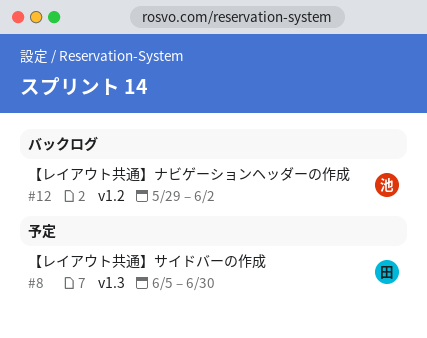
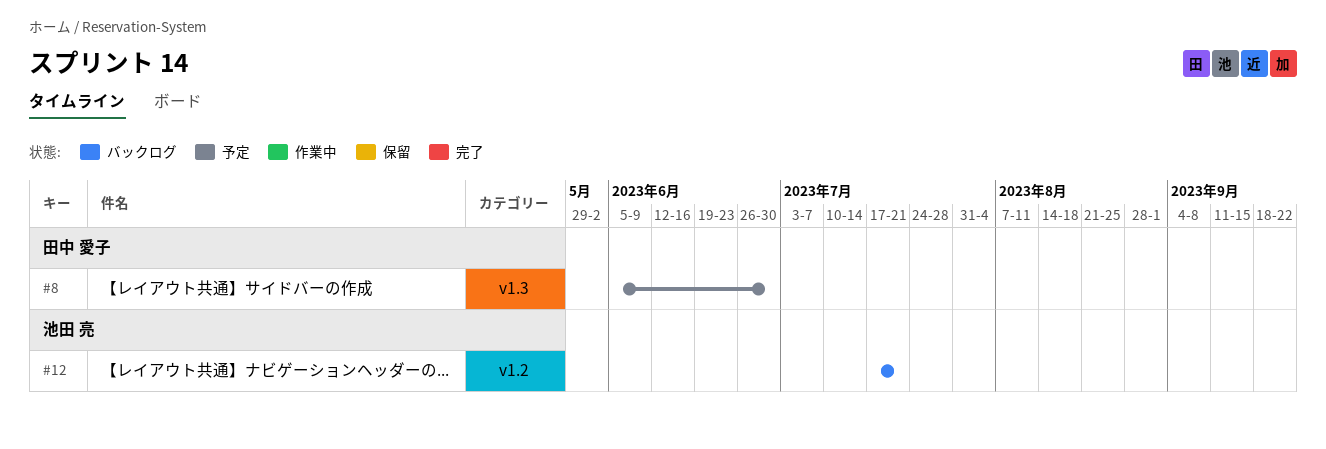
#12, start: May 29 -> Jul 17
#12, due: Jun 2 -> Jul 21

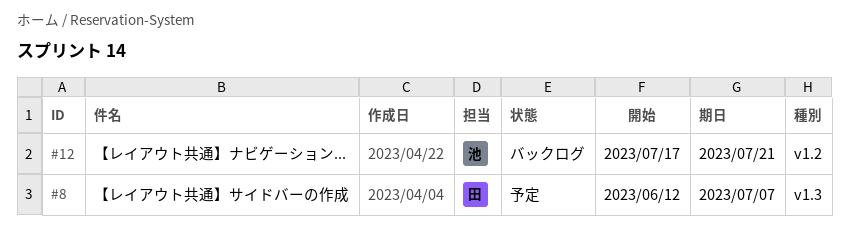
#8, start: Jun 5 -> Jun 12
#8, due: Jun 30 -> Jul 7

